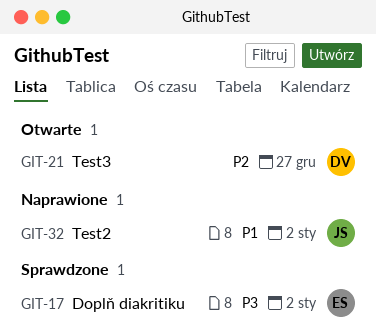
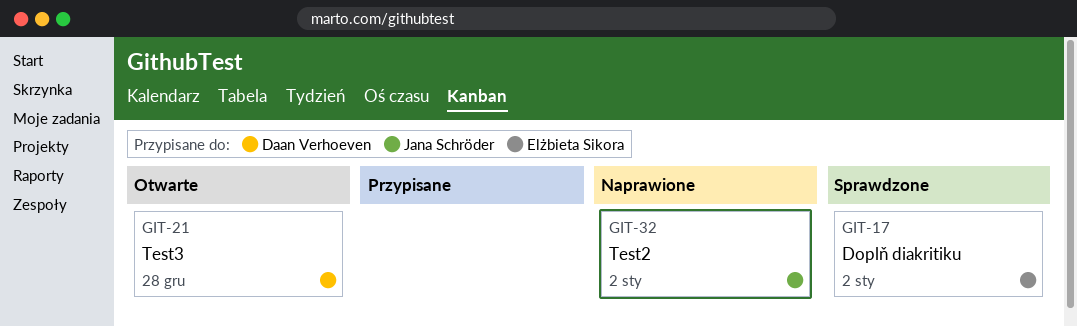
GIT-21, due: Dec 27 -> Dec 28

